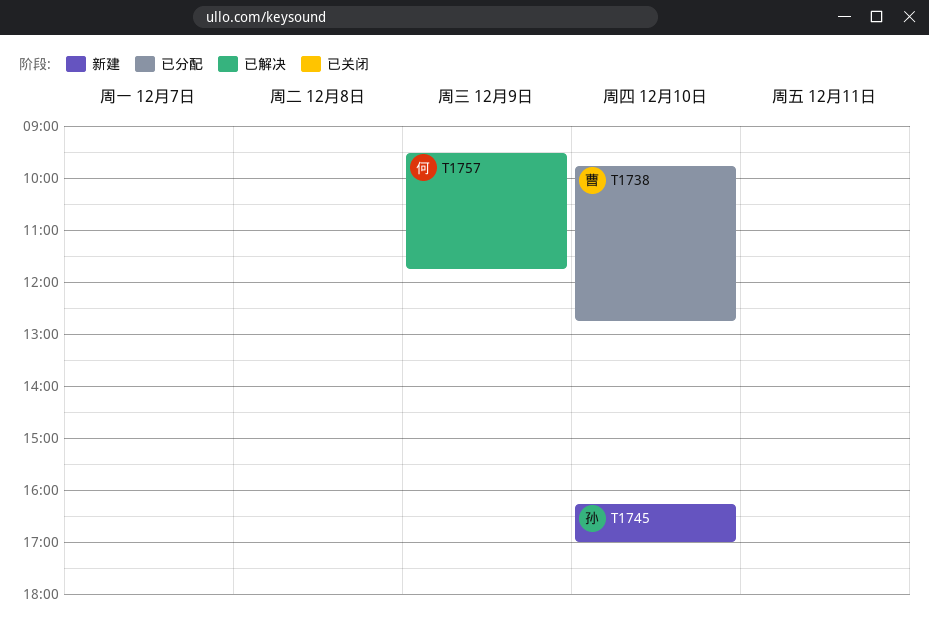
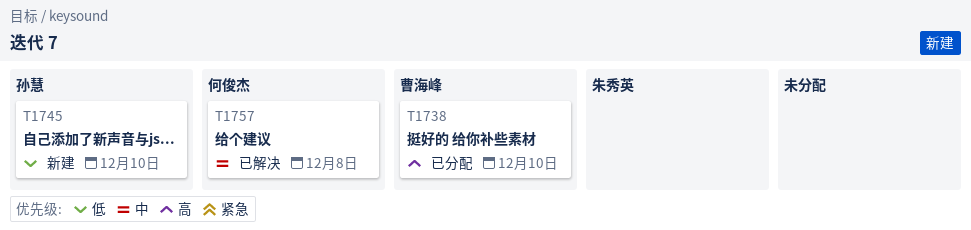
T1757, day: Dec 9 -> Dec 8

